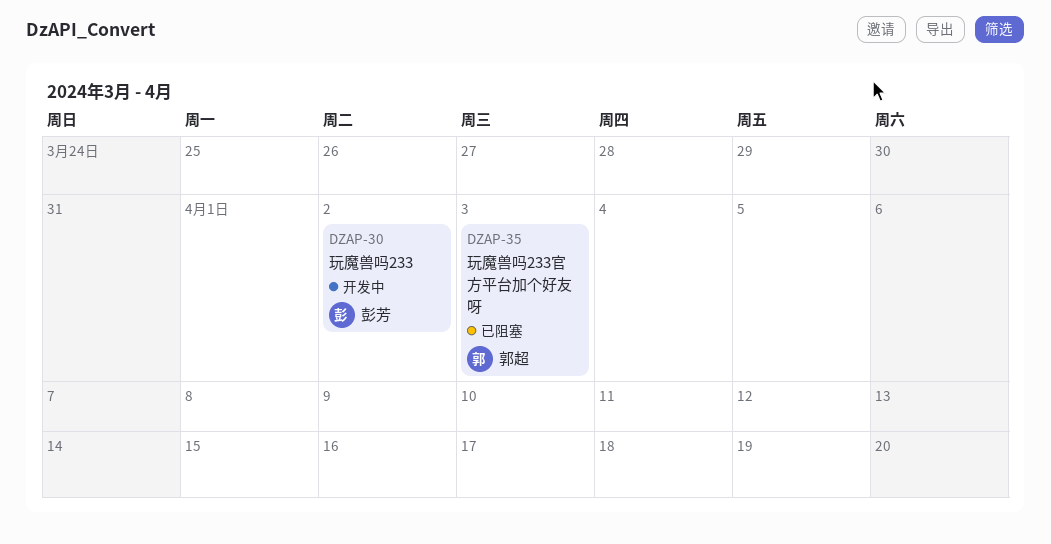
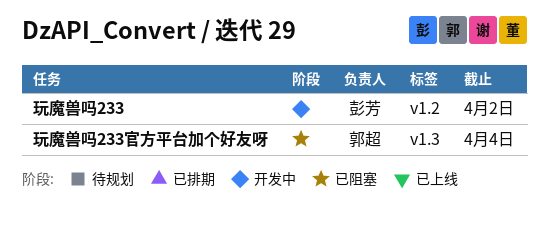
玩魔兽吗233官方平台加个好友呀, due: Apr 3 -> Apr 4

